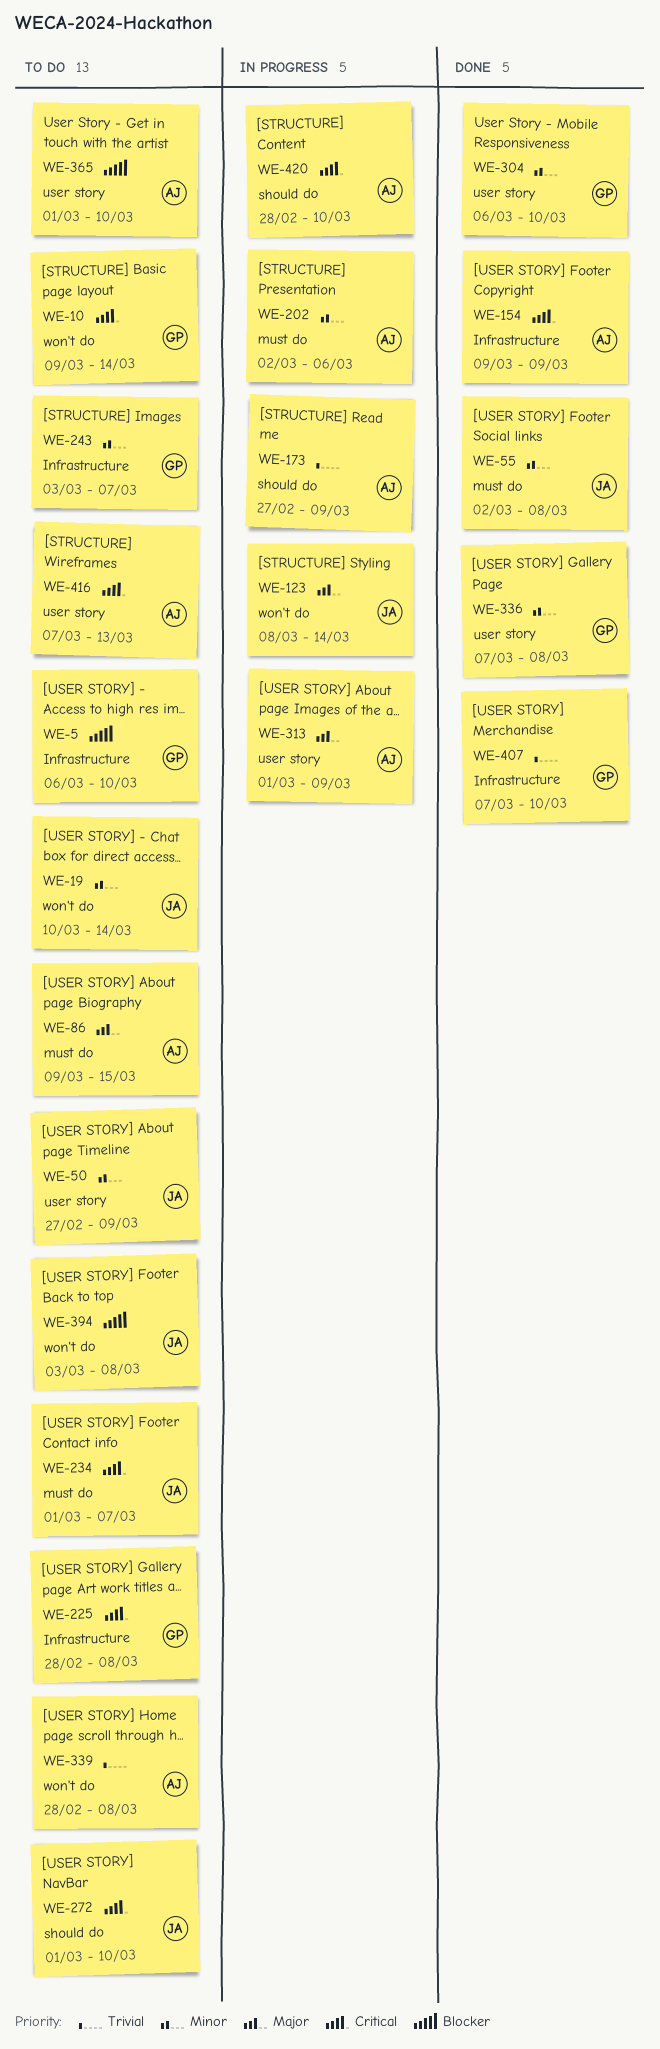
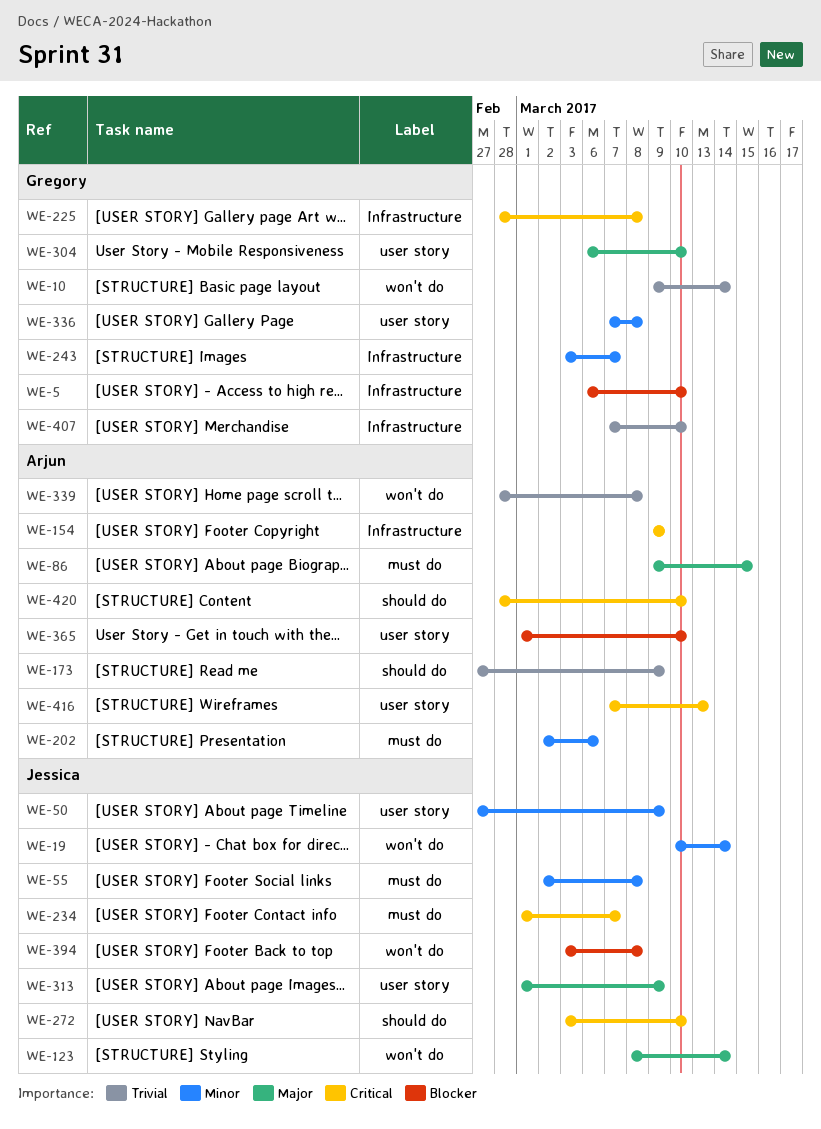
WE-10, priority: Critical -> Trivial
WE-272, start: Mar 1 -> Mar 3
WE-304, priority: Minor -> Major
WE-313, owner: Arjun -> Jessica

